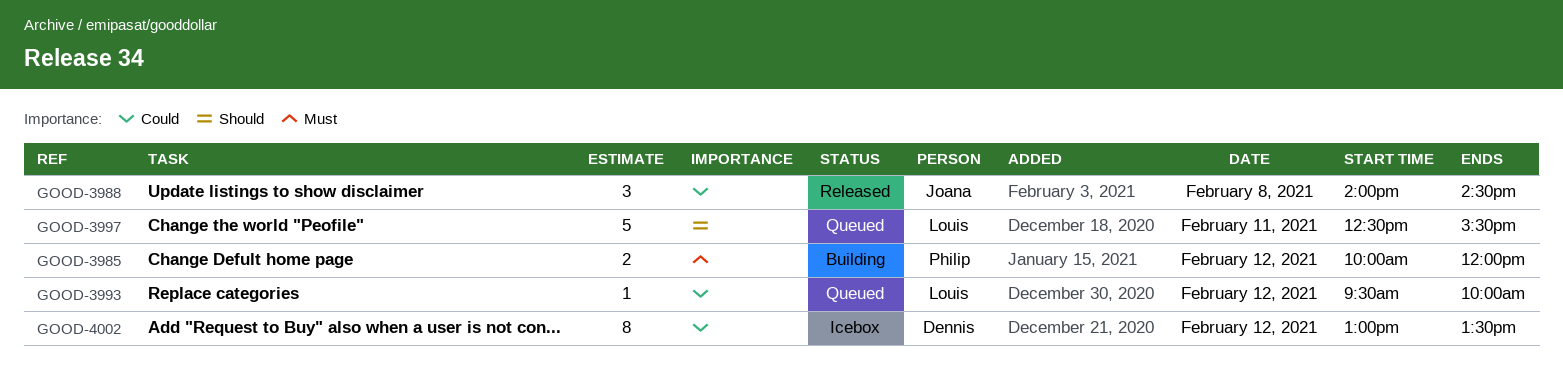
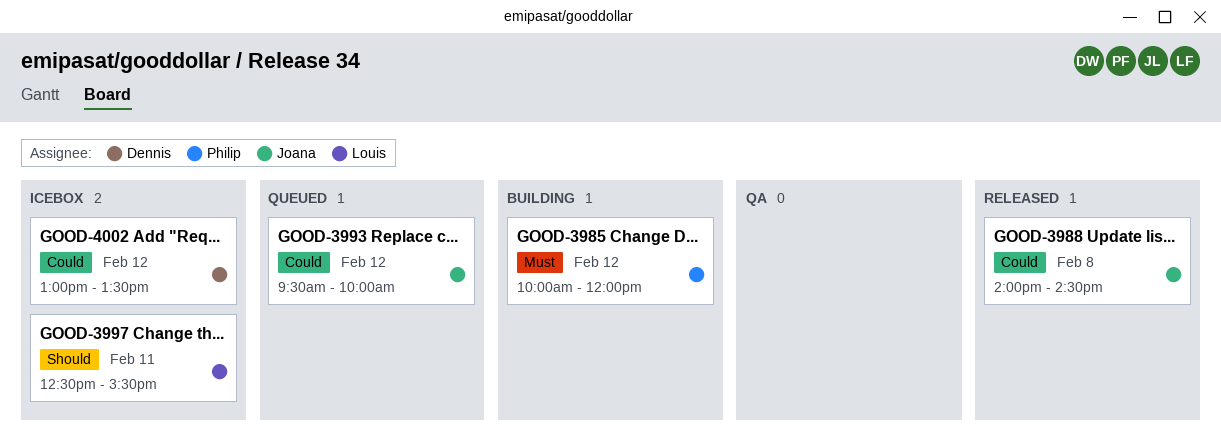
GOOD-3993, owner: Louis -> Joana
GOOD-3997, status: Queued -> Icebox

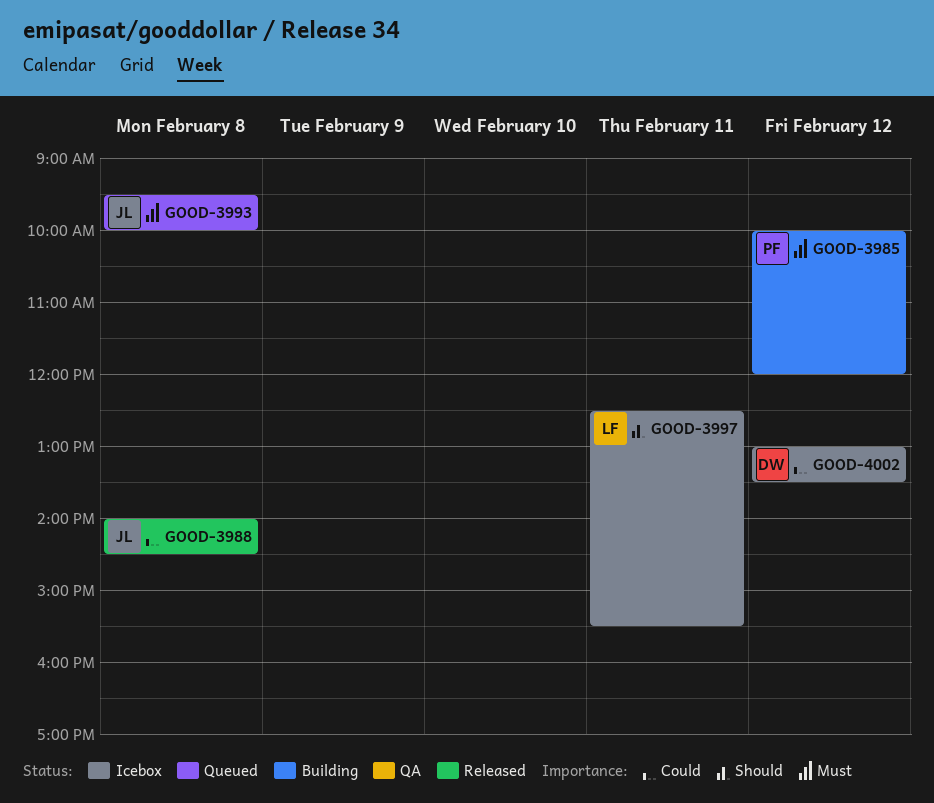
GOOD-3993, priority: Could -> Must
GOOD-3993, day: Feb 12 -> Feb 8

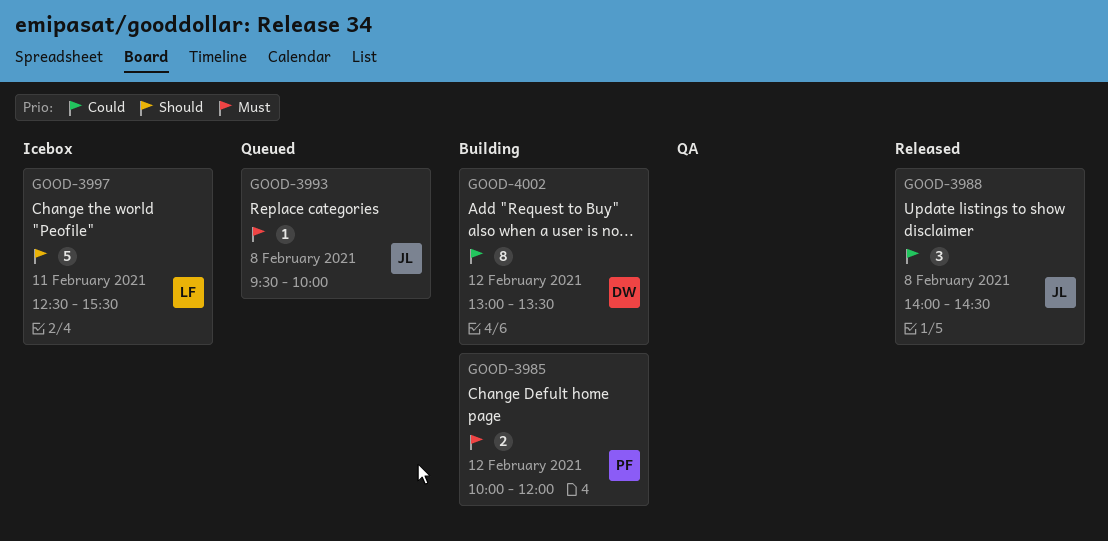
GOOD-4002, status: Icebox -> Building

